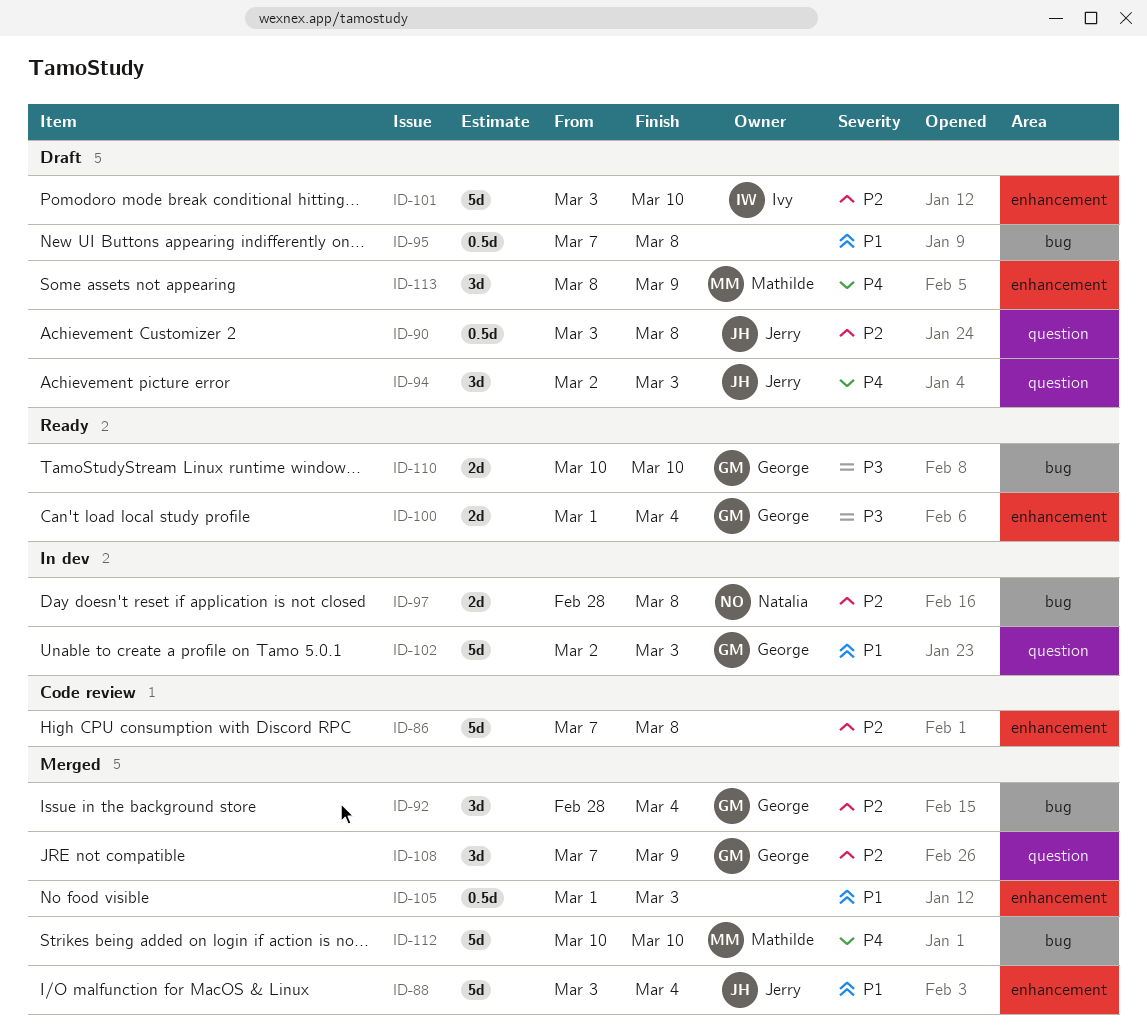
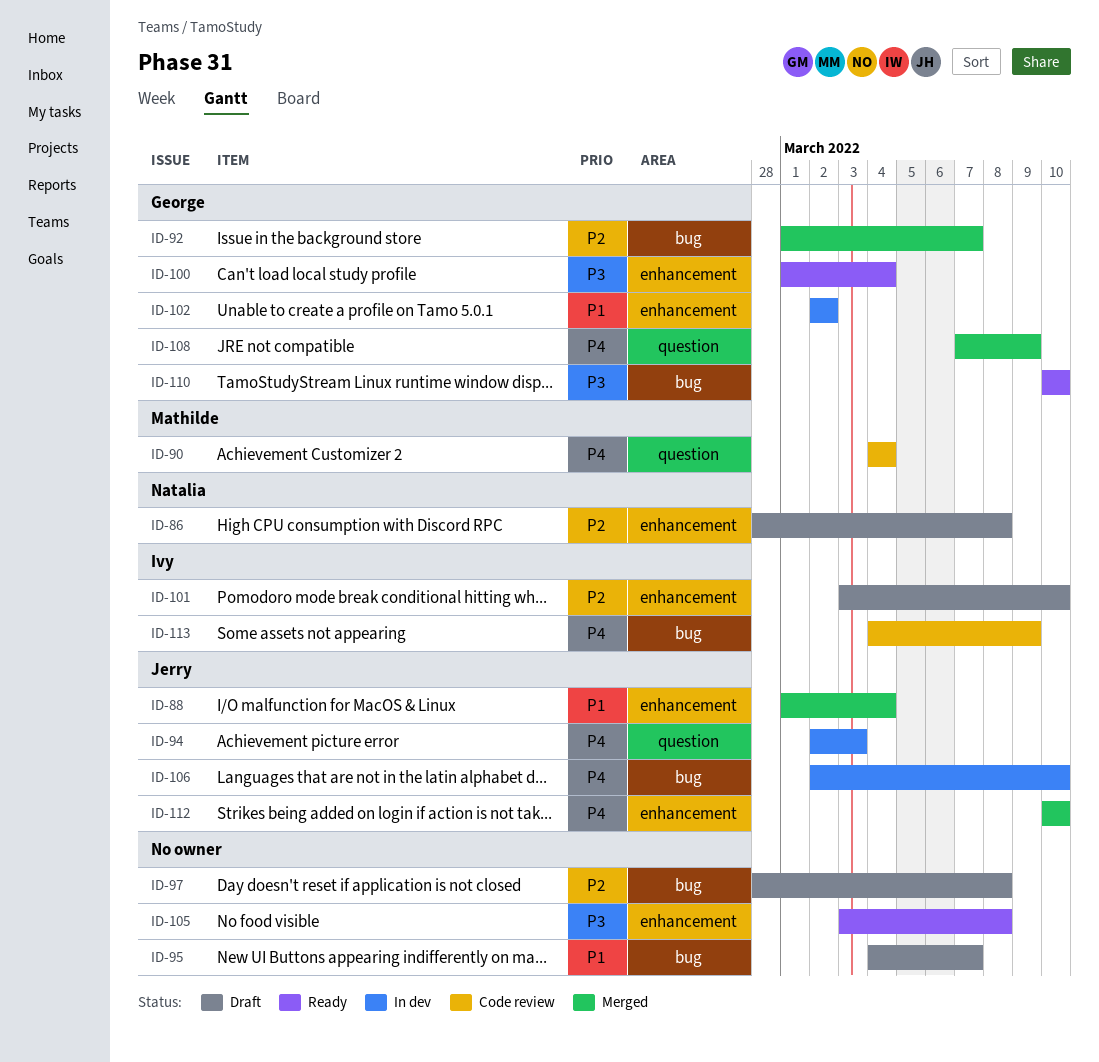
ID-86, status: Code review -> Draft
ID-86, owner: none -> Natalia
ID-86, start: Mar 7 -> Feb 28
ID-88, start: Mar 3 -> Mar 1
ID-90, status: Draft -> Code review
ID-90, owner: Jerry -> Mathilde
ID-90, priority: P2 -> P4
ID-90, start: Mar 3 -> Mar 4
ID-90, due: Mar 8 -> Mar 4
ID-92, start: Feb 28 -> Mar 1
ID-92, due: Mar 4 -> Mar 7
ID-94, status: Draft -> In dev
ID-95, start: Mar 7 -> Mar 4
ID-95, due: Mar 8 -> Mar 7
ID-97, status: In dev -> Draft
ID-97, owner: Natalia -> none
ID-102, label: question -> enhancement
ID-102, due: Mar 3 -> Mar 2
ID-105, status: Merged -> Ready
ID-105, priority: P1 -> P3
ID-105, start: Mar 1 -> Mar 3
ID-105, due: Mar 3 -> Mar 8
ID-106: none -> present
ID-108, priority: P2 -> P4
ID-112, owner: Mathilde -> Jerry
ID-112, label: bug -> enhancement
ID-113, status: Draft -> Code review
ID-113, owner: Mathilde -> Ivy
ID-113, label: enhancement -> bug
ID-113, start: Mar 8 -> Mar 4

